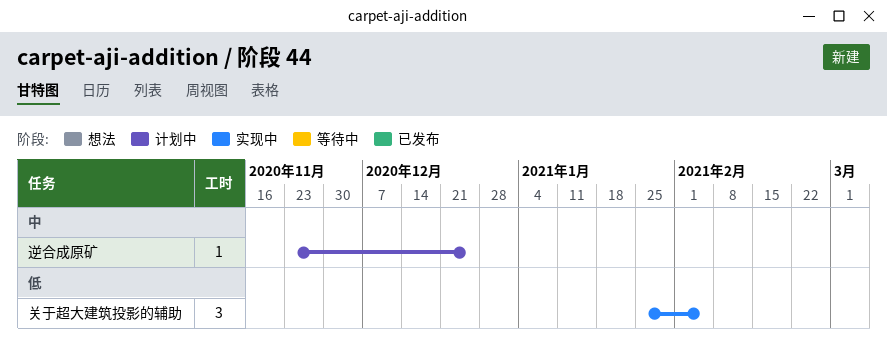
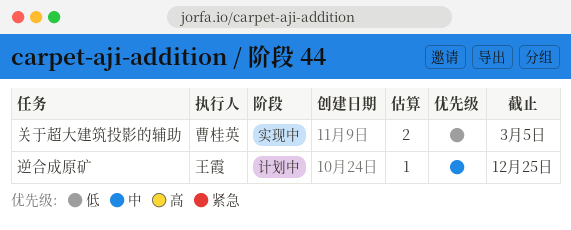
关于超大建筑投影的辅助, estimate: 3 -> 2
关于超大建筑投影的辅助, due: Feb 5 -> Mar 5

